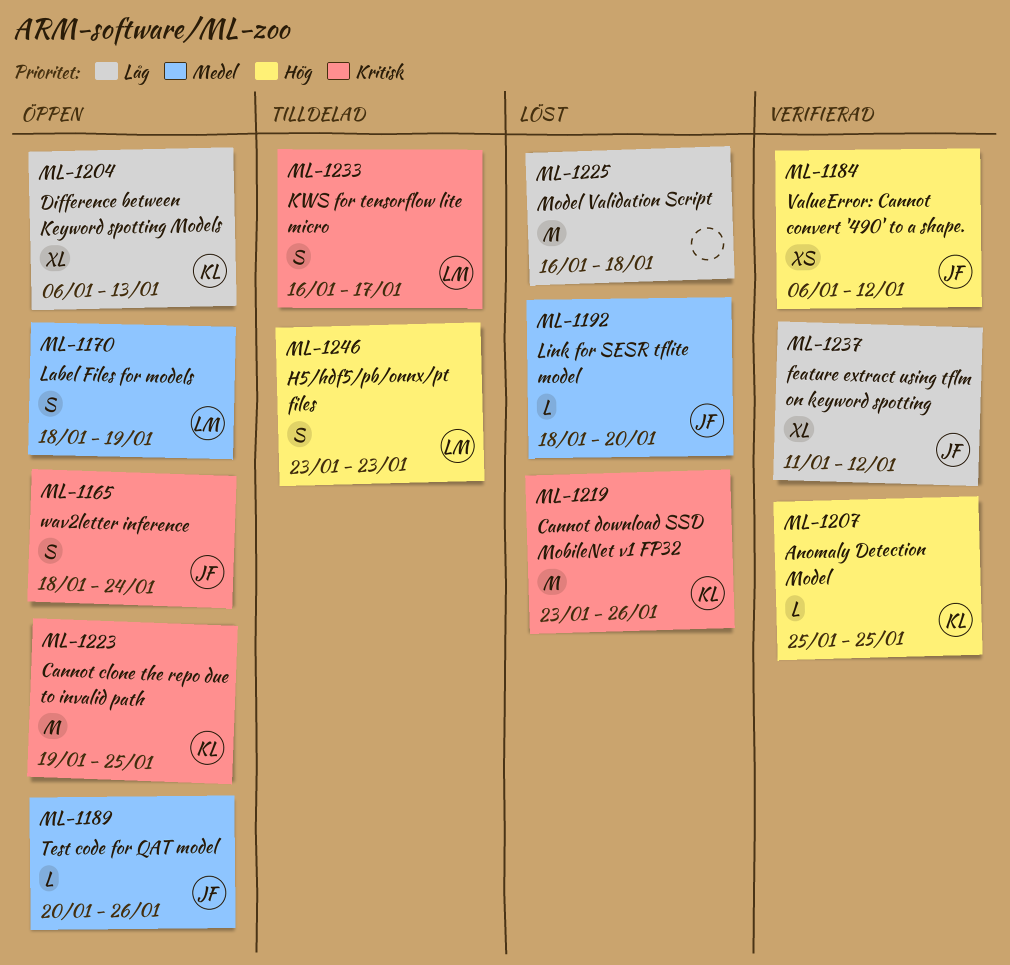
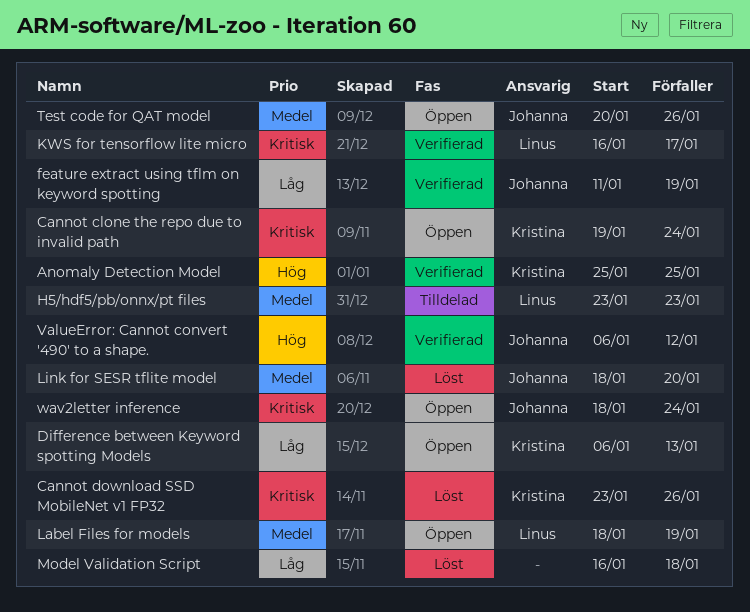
Cannot clone the repo due to invalid path, due: Jan 25 -> Jan 24
feature extract using tflm on keyword spotting, due: Jan 12 -> Jan 19
H5/hdf5/pb/onnx/pt files, priority: Hög -> Medel
KWS for tensorflow lite micro, status: Tilldelad -> Verifierad

